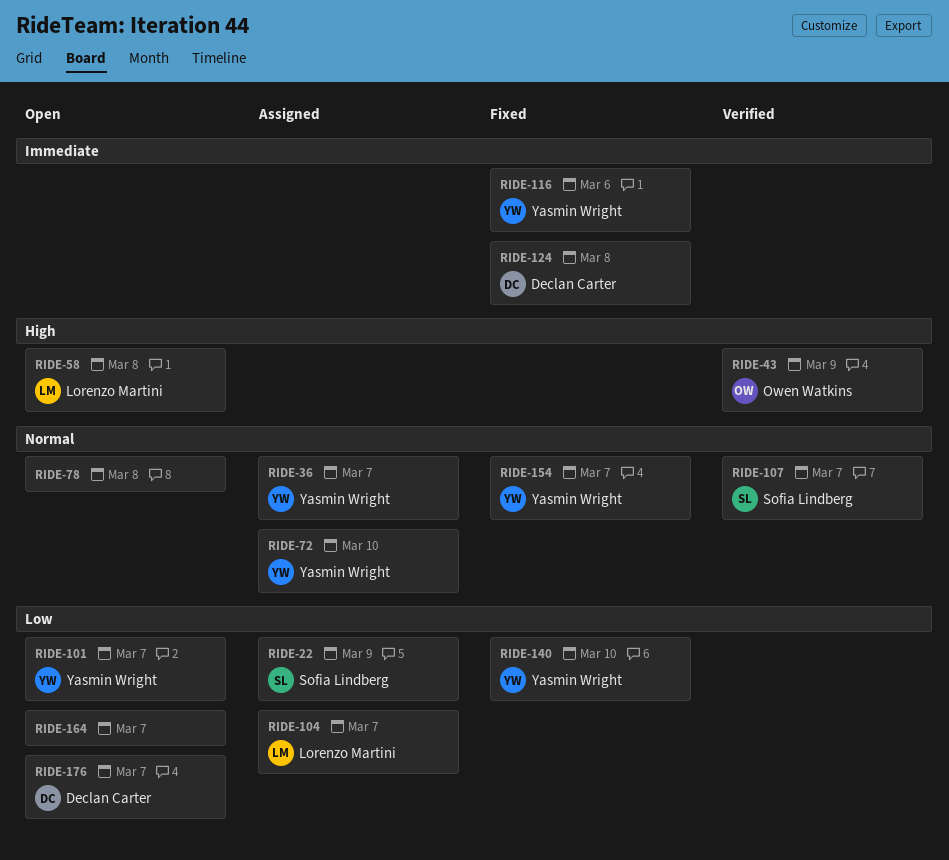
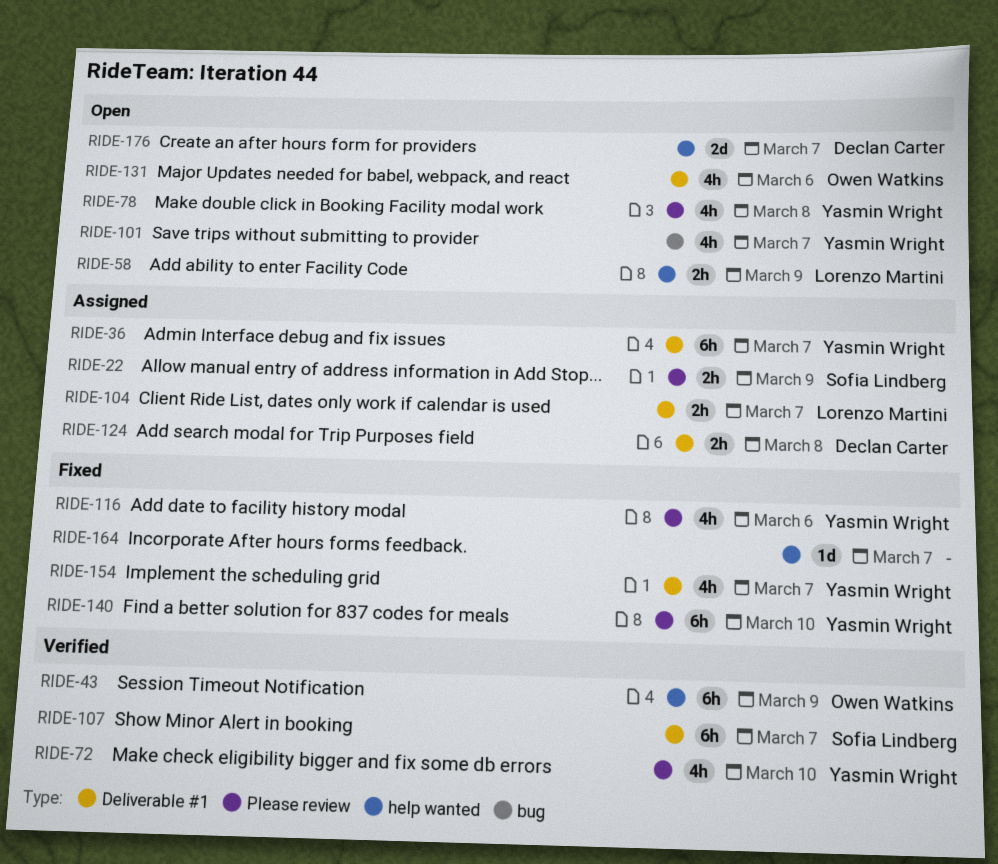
RIDE-58, due: Mar 8 -> Mar 9
RIDE-72, status: Assigned -> Verified
RIDE-78, owner: none -> Yasmin Wright
RIDE-124, status: Fixed -> Assigned
RIDE-131: none -> present
RIDE-164, status: Open -> Fixed

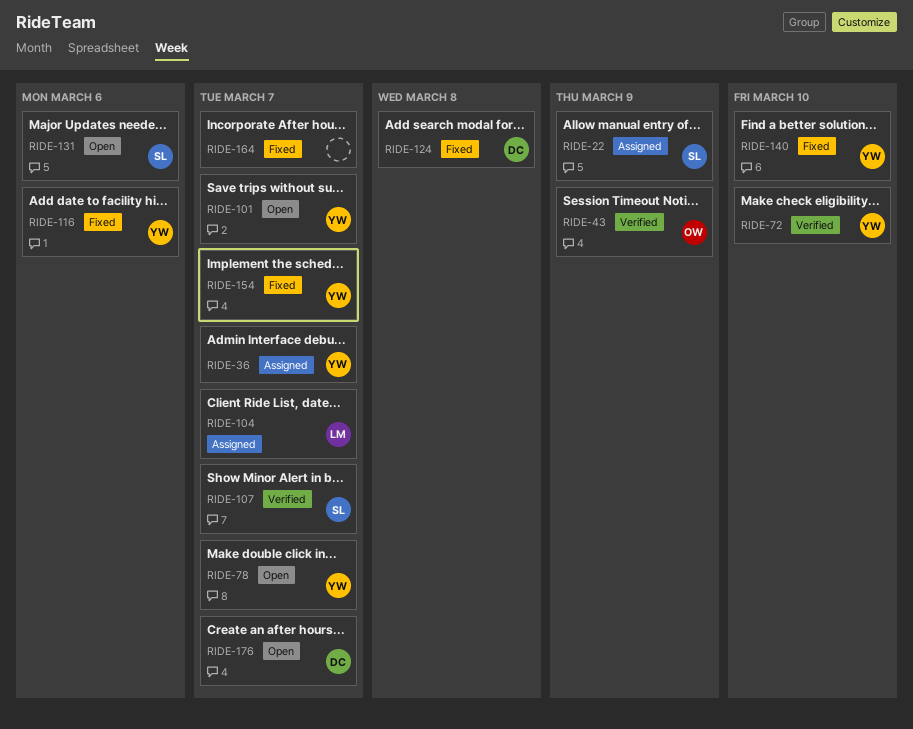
RIDE-58: present -> none
RIDE-78, due: Mar 8 -> Mar 7
RIDE-124, status: Assigned -> Fixed
RIDE-131, owner: Owen Watkins -> Sofia Lindberg

